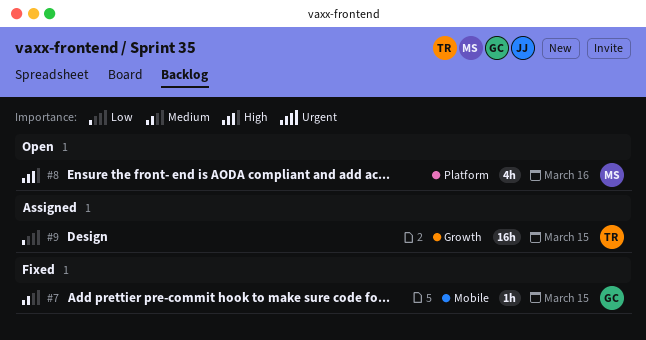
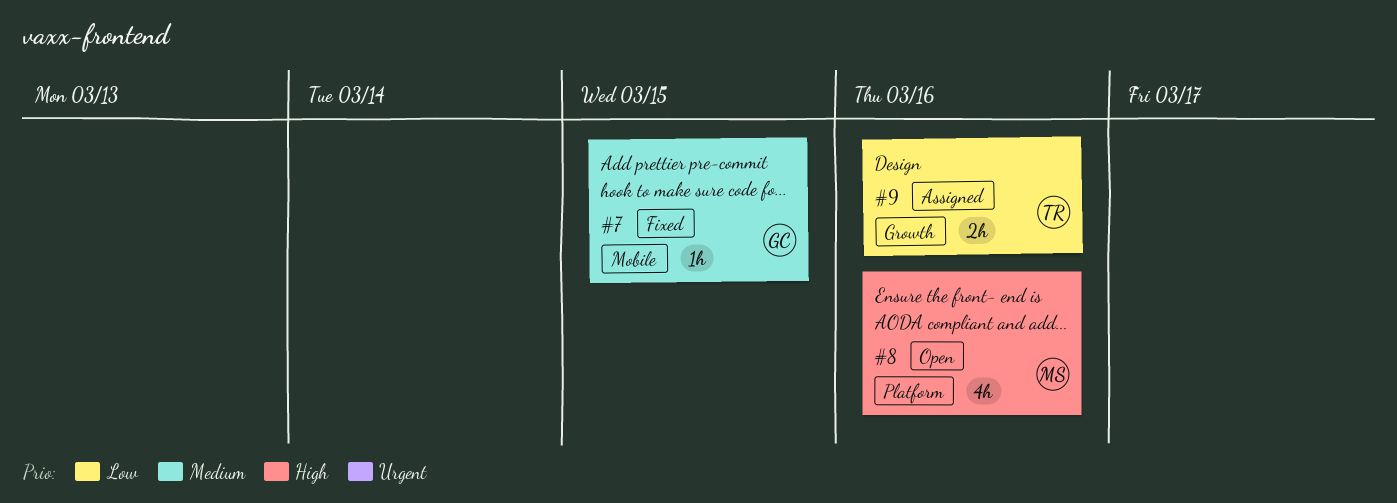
#9, estimate: 16h -> 2h
#9, due: Mar 15 -> Mar 16

